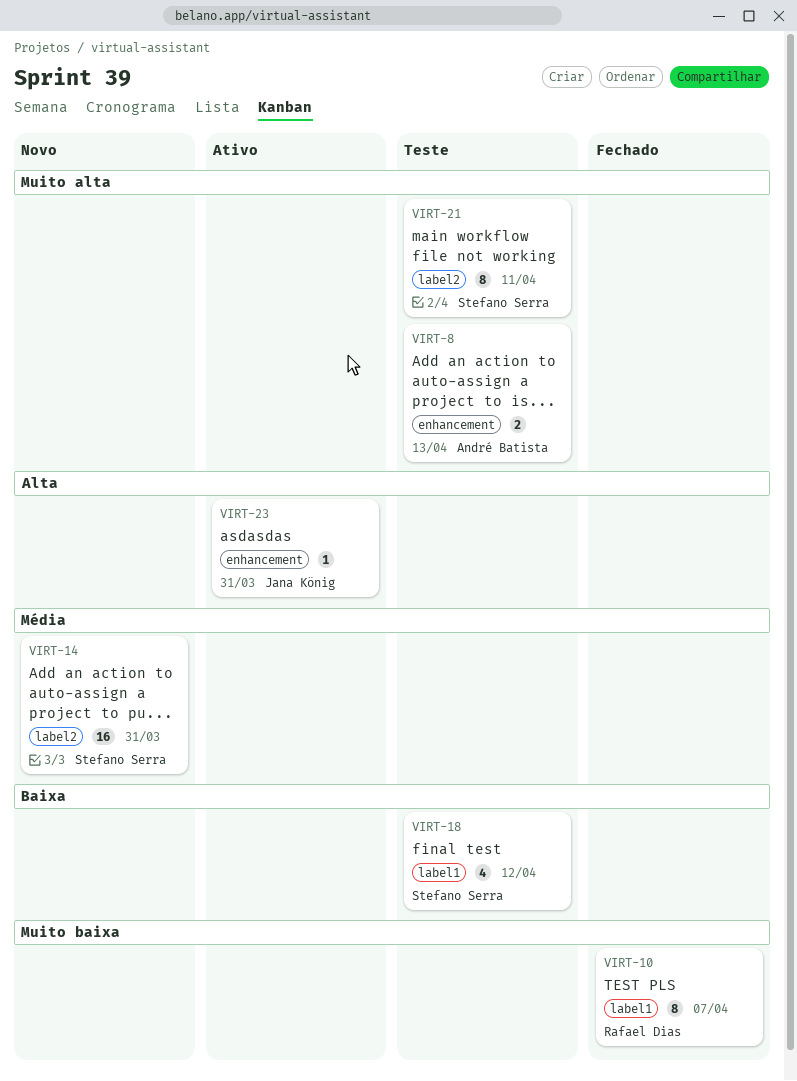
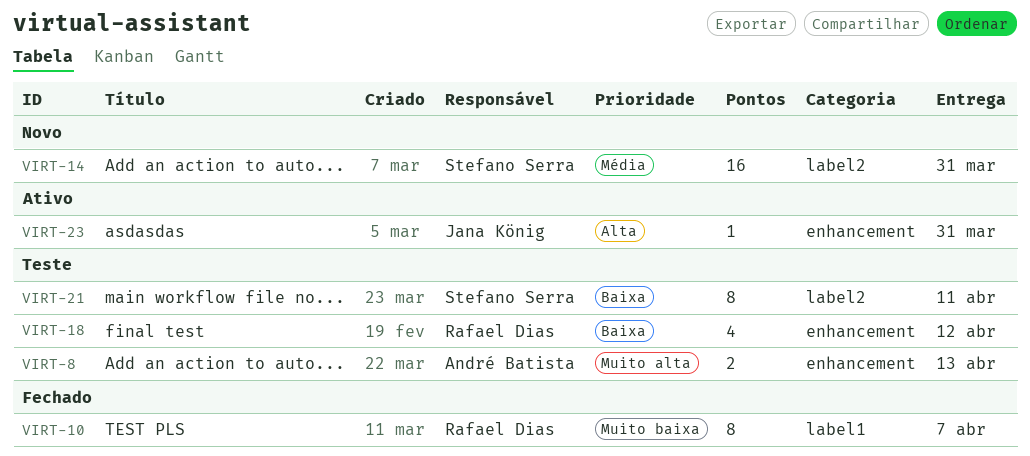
VIRT-18, owner: Stefano Serra -> Rafael Dias
VIRT-18, label: label1 -> enhancement
VIRT-21, priority: Muito alta -> Baixa

